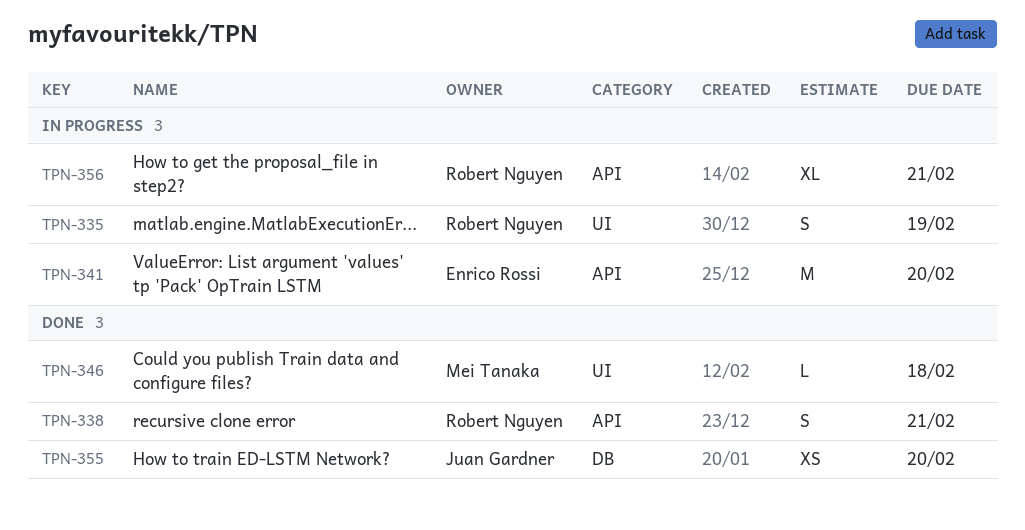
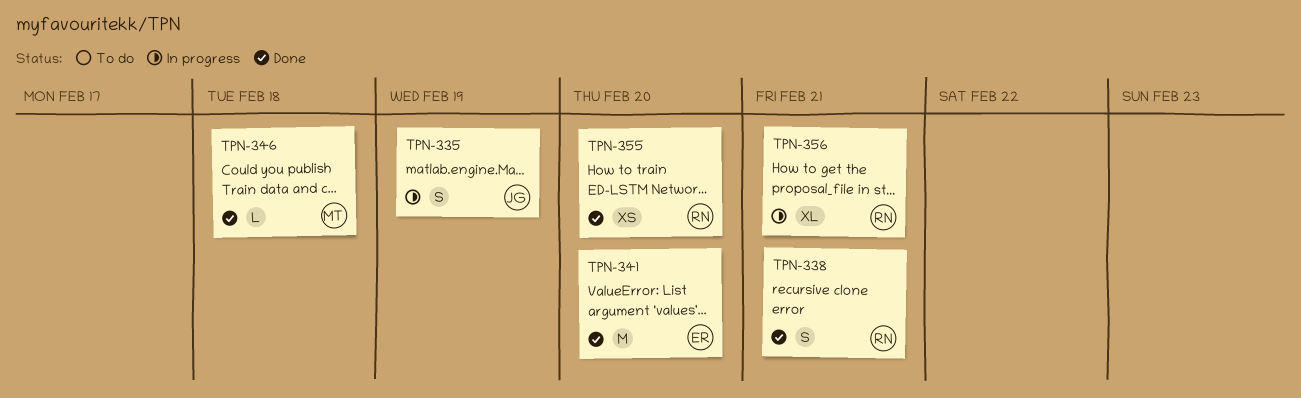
TPN-335, owner: Robert Nguyen -> Juan Gardner
TPN-341, status: In progress -> Done
TPN-355, owner: Juan Gardner -> Robert Nguyen

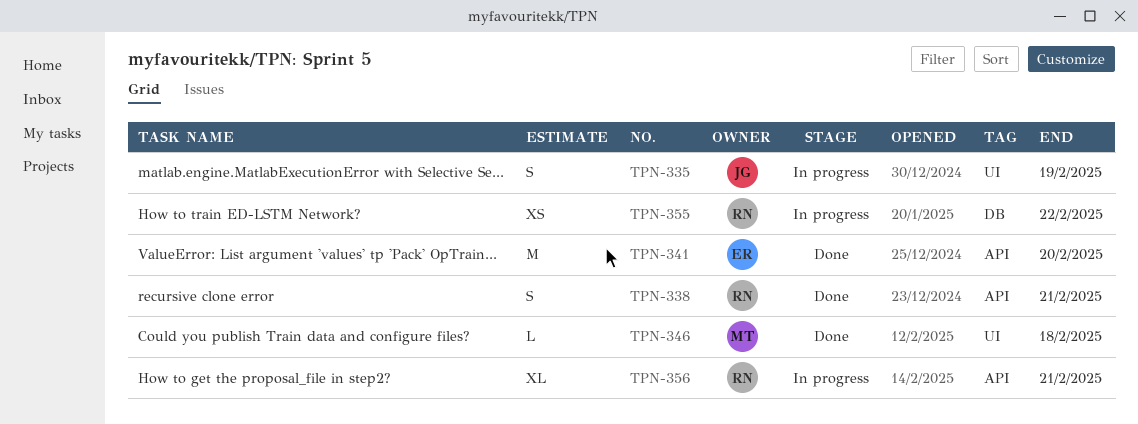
TPN-355, status: Done -> In progress
TPN-355, due: Feb 20 -> Feb 22

